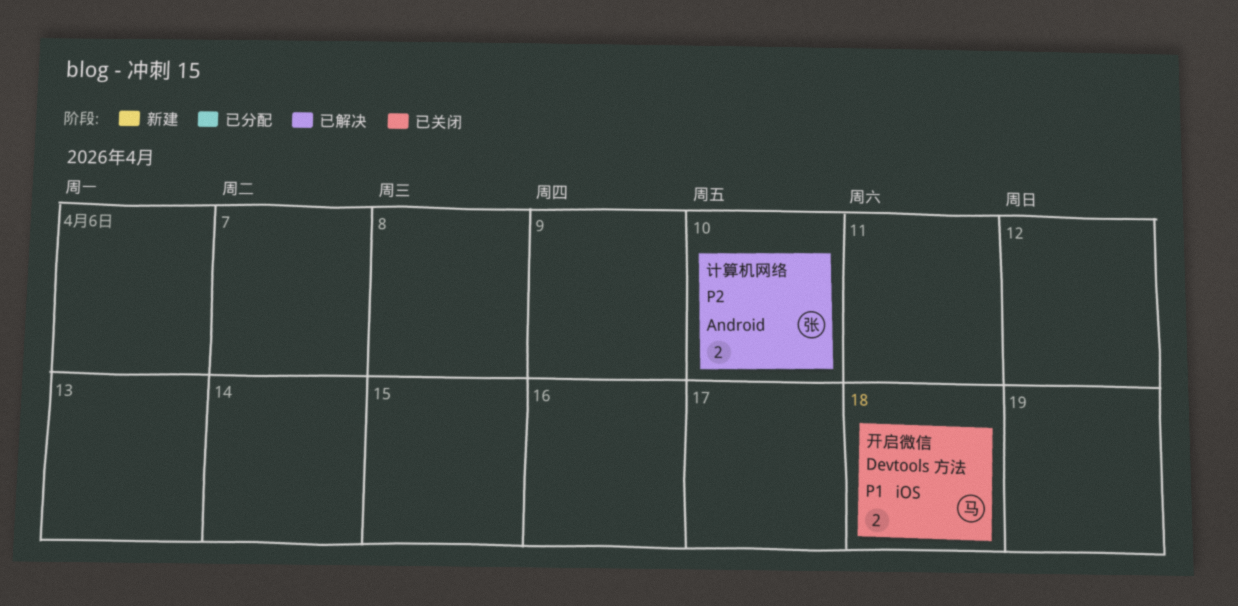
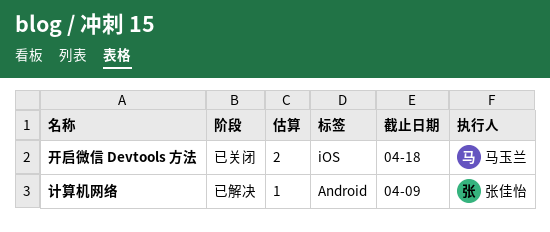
计算机网络, estimate: 2 -> 1
计算机网络, due: Apr 10 -> Apr 9

